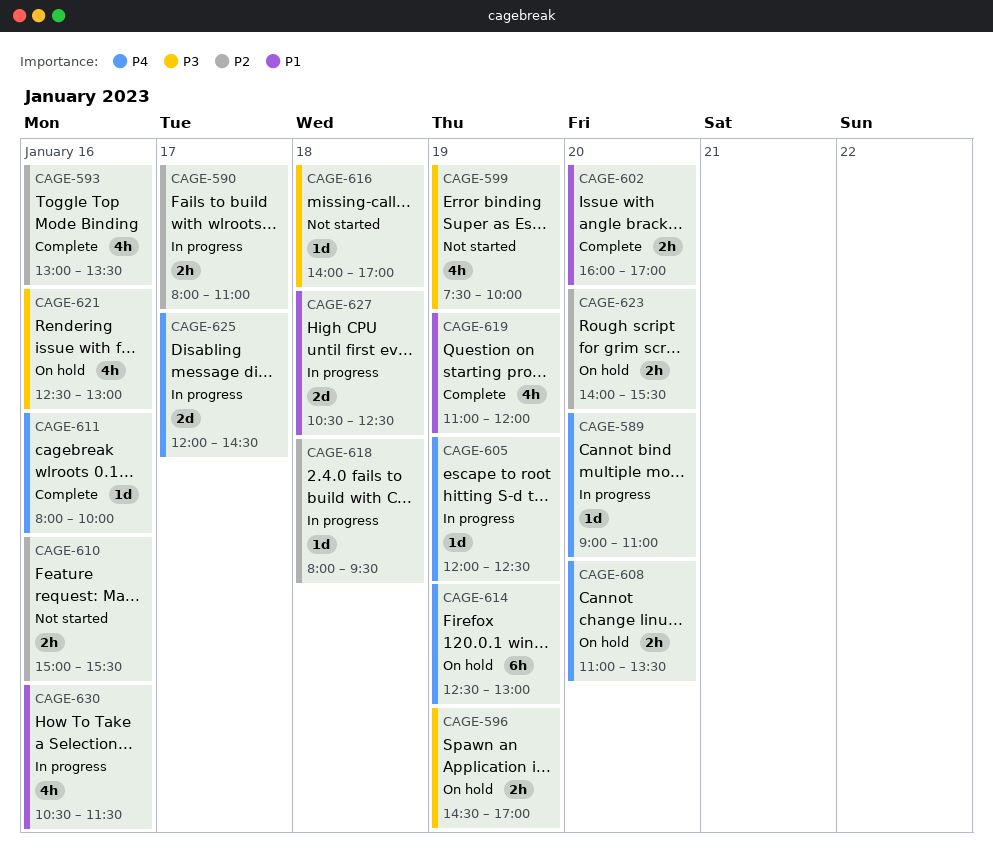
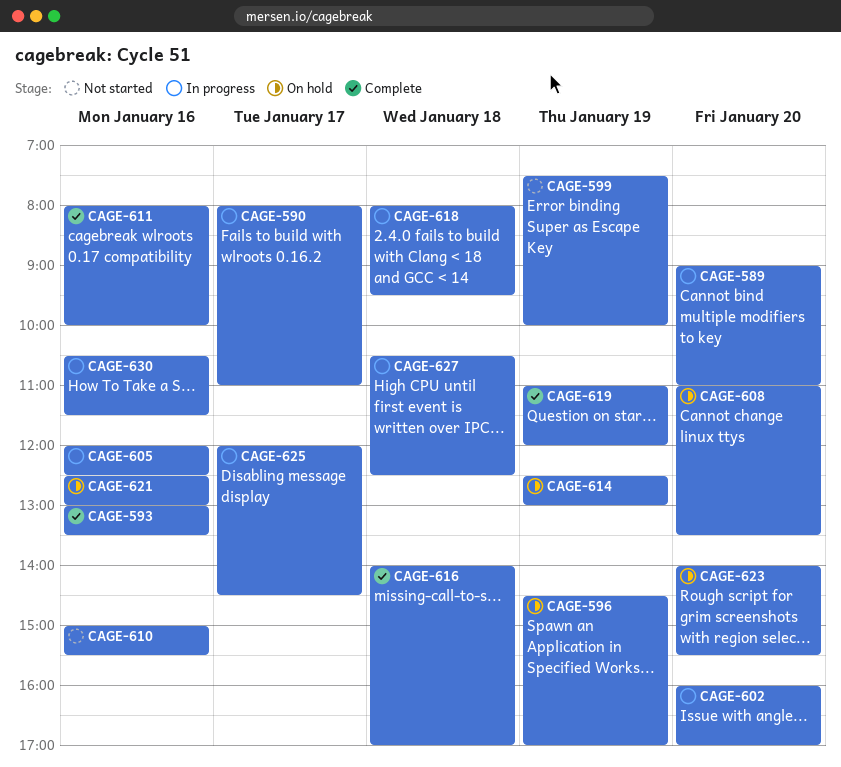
CAGE-602, status: Complete -> In progress
CAGE-605, day: Jan 19 -> Jan 16
CAGE-616, status: Not started -> Complete

